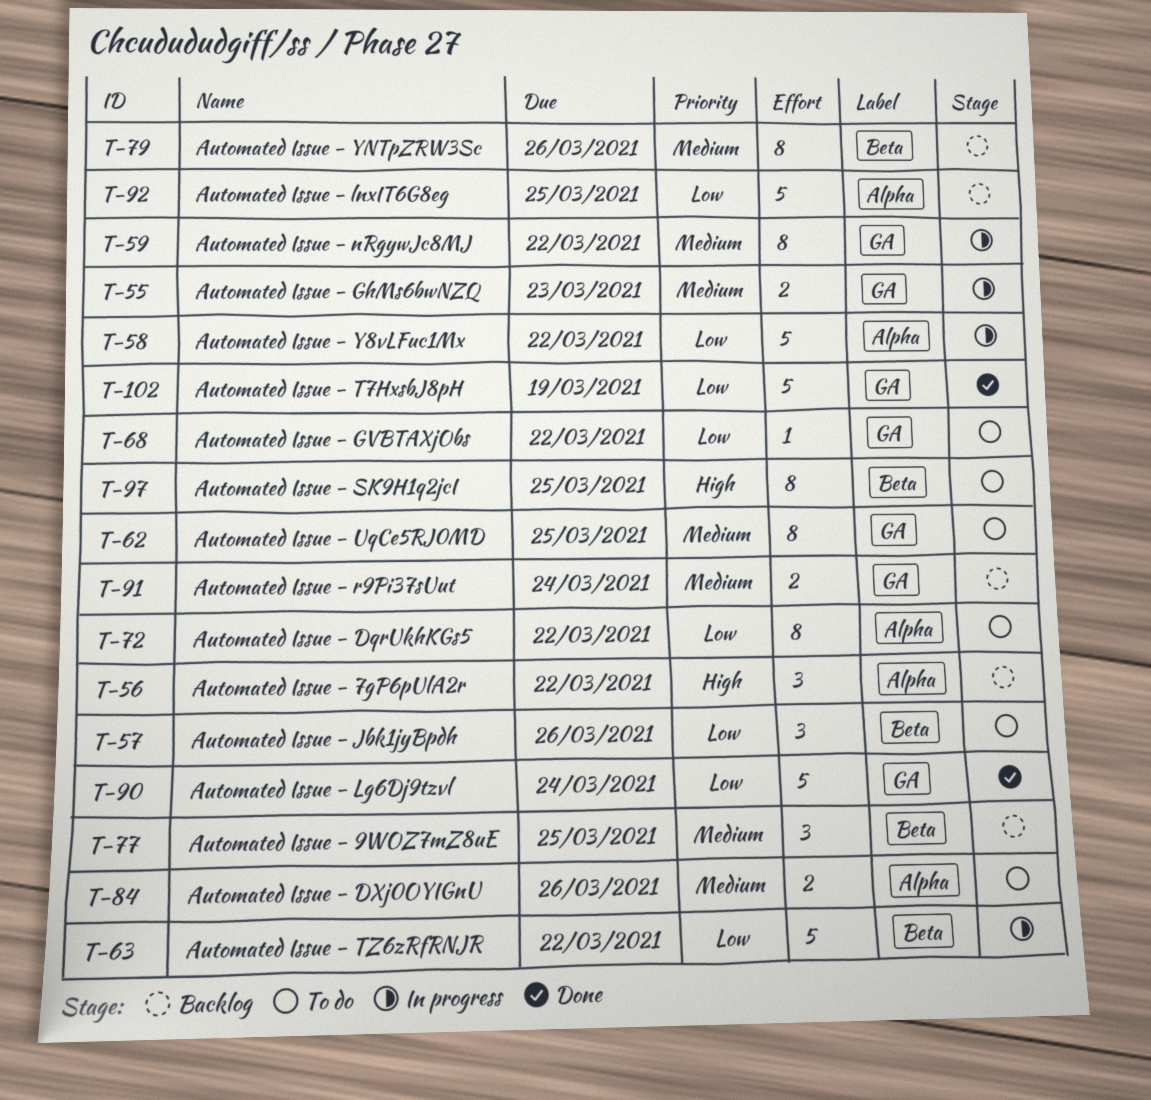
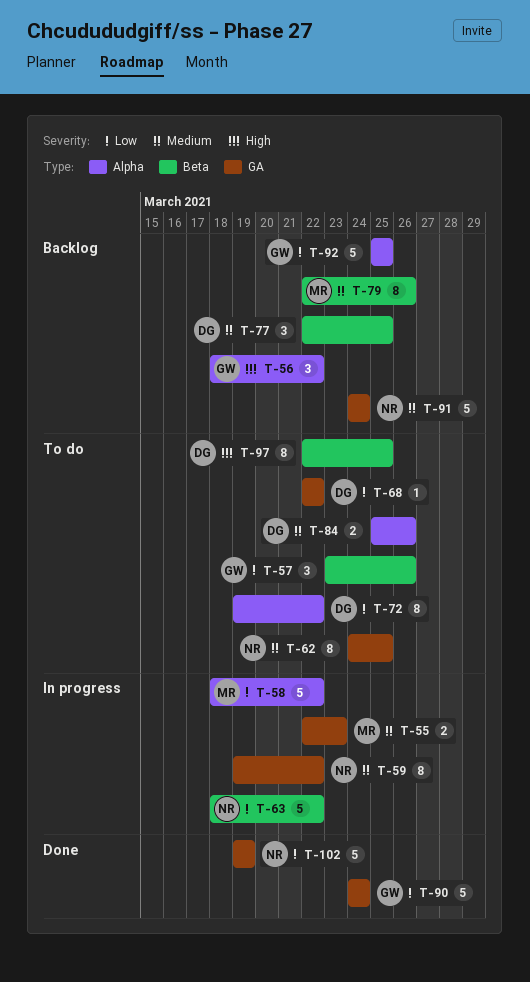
T-91, estimate: 2 -> 5

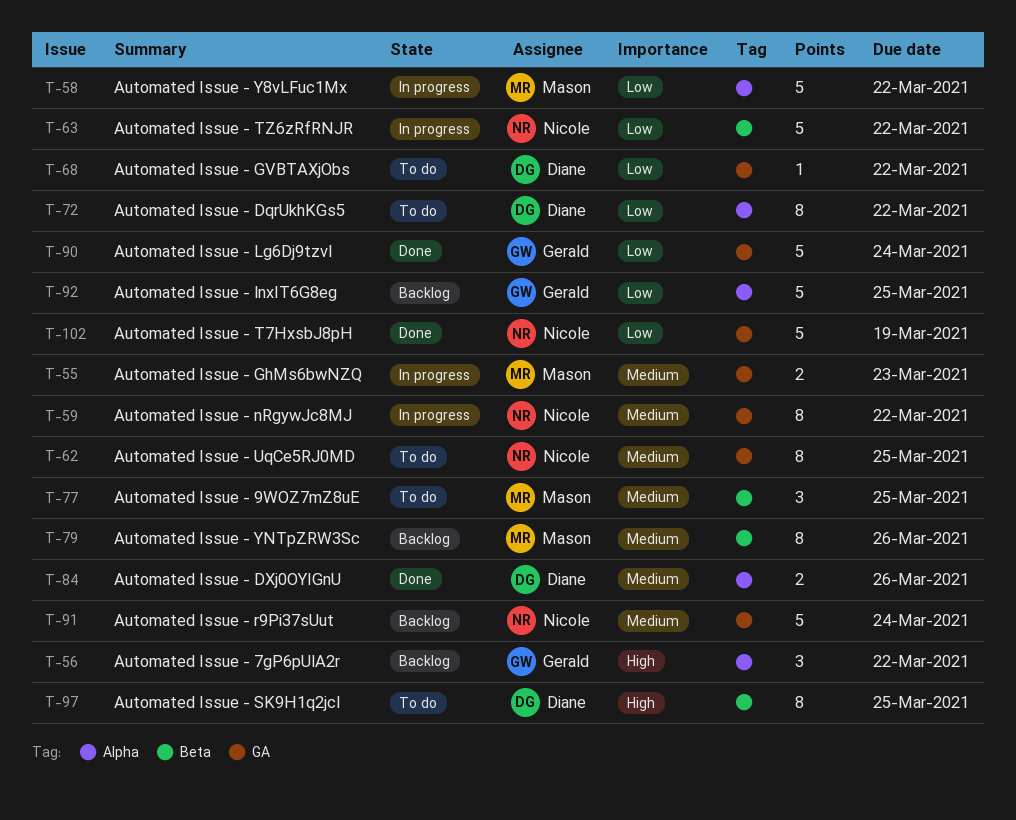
T-57: present -> none
T-77, status: Backlog -> To do
T-77, owner: Diane -> Mason
T-84, status: To do -> Done

